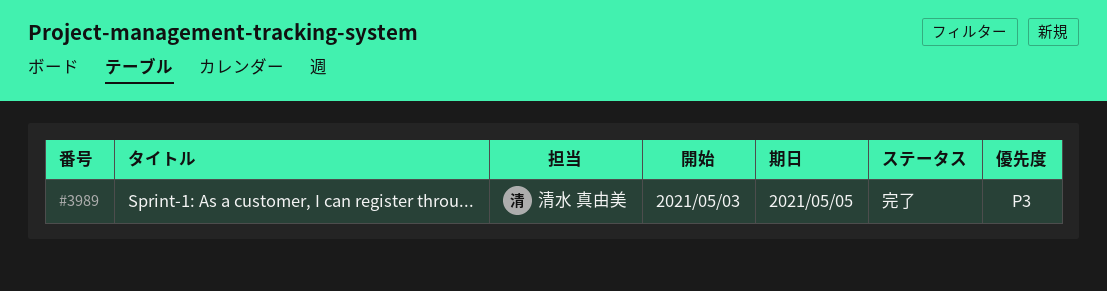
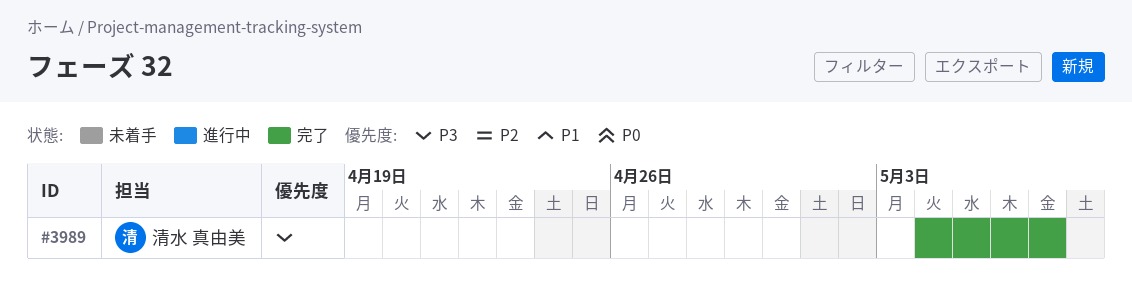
#3989, start: May 3 -> May 4
#3989, due: May 5 -> May 7

